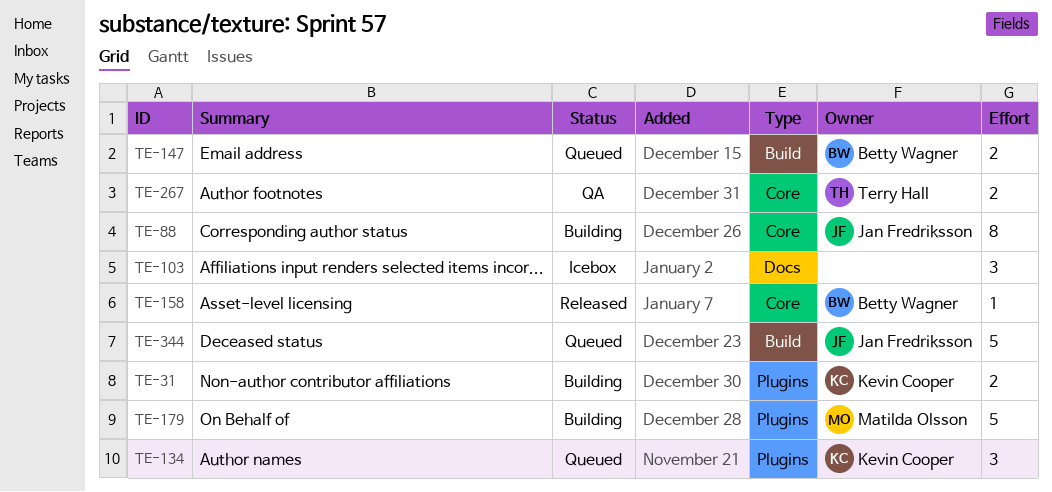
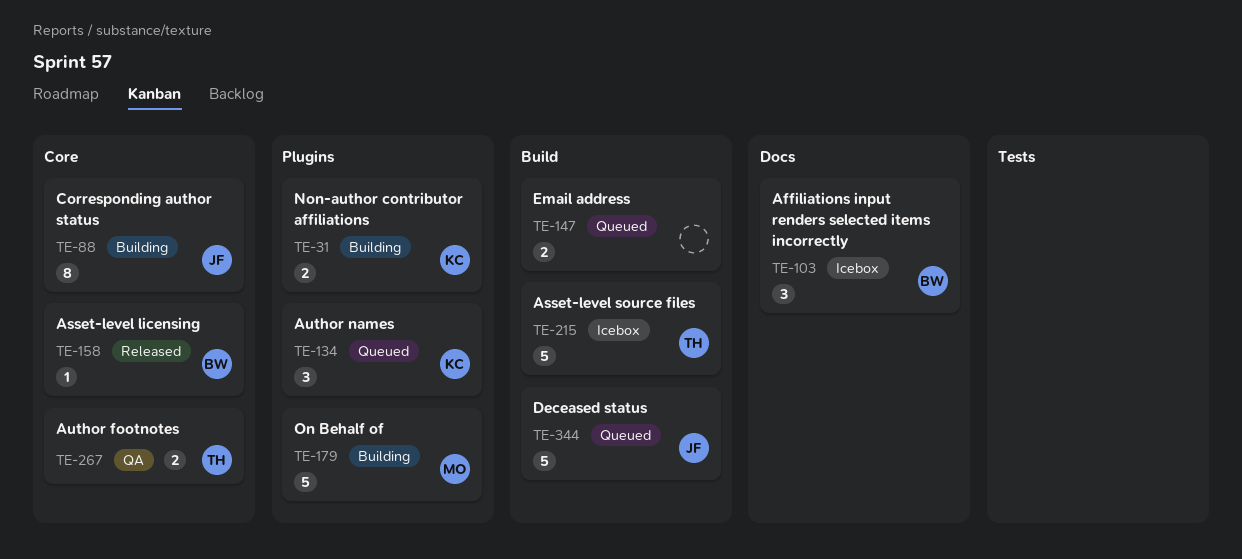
TE-103, owner: none -> Betty Wagner
TE-147, owner: Betty Wagner -> none
TE-215: none -> present

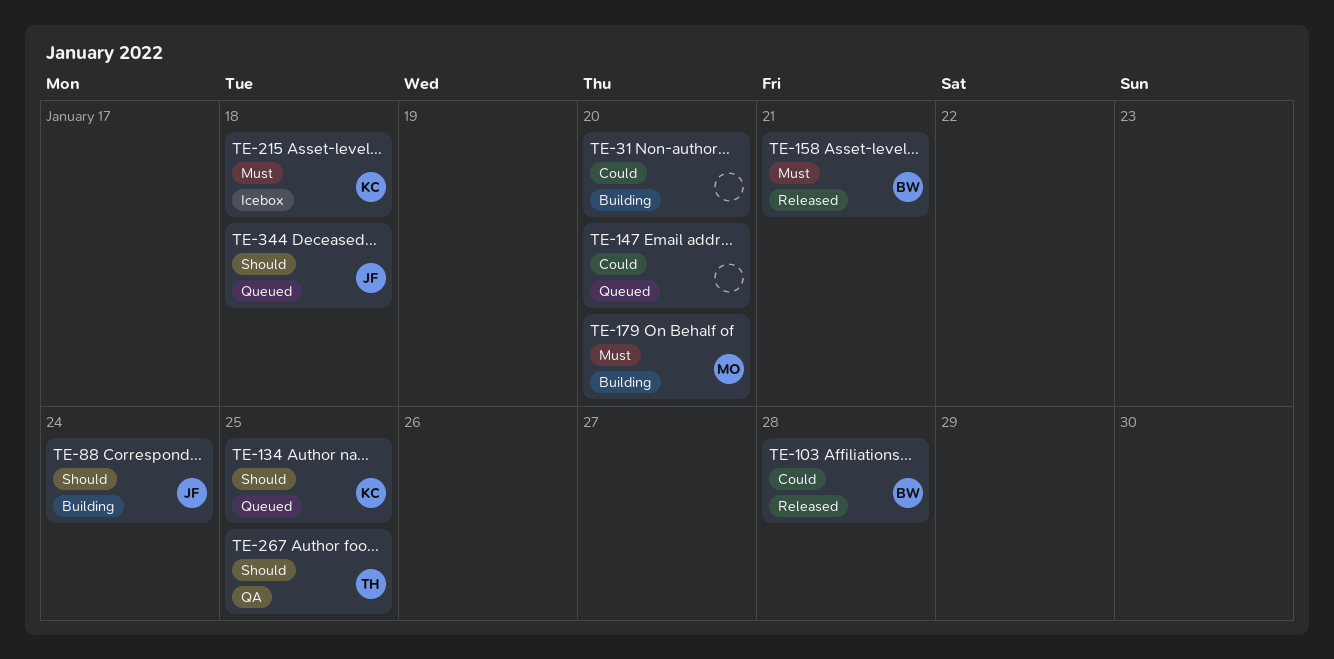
TE-31, owner: KC -> none
TE-103, status: Icebox -> Released
TE-215, owner: TH -> KC

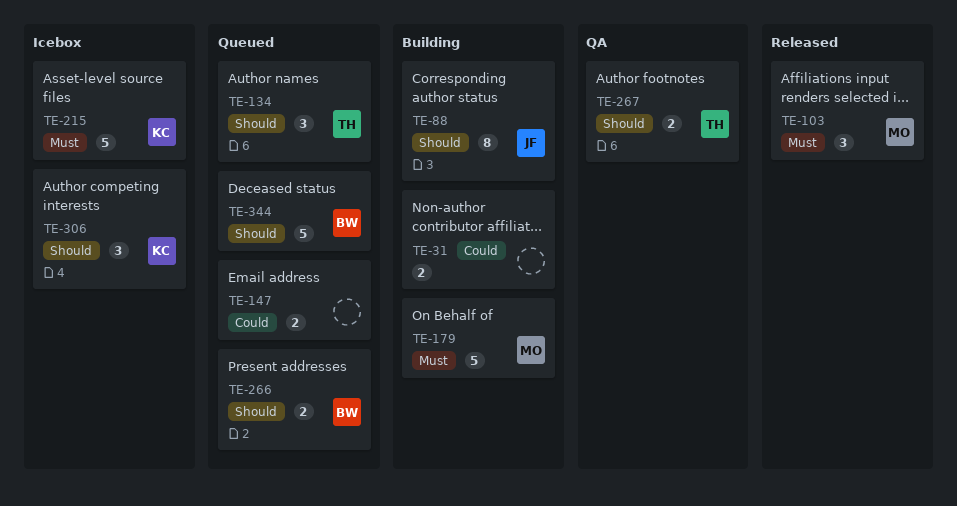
TE-103, owner: BW -> MO
TE-103, priority: Could -> Must
TE-134, owner: KC -> TH
TE-158: present -> none
TE-266: none -> present
TE-306: none -> present
TE-344, owner: JF -> BW

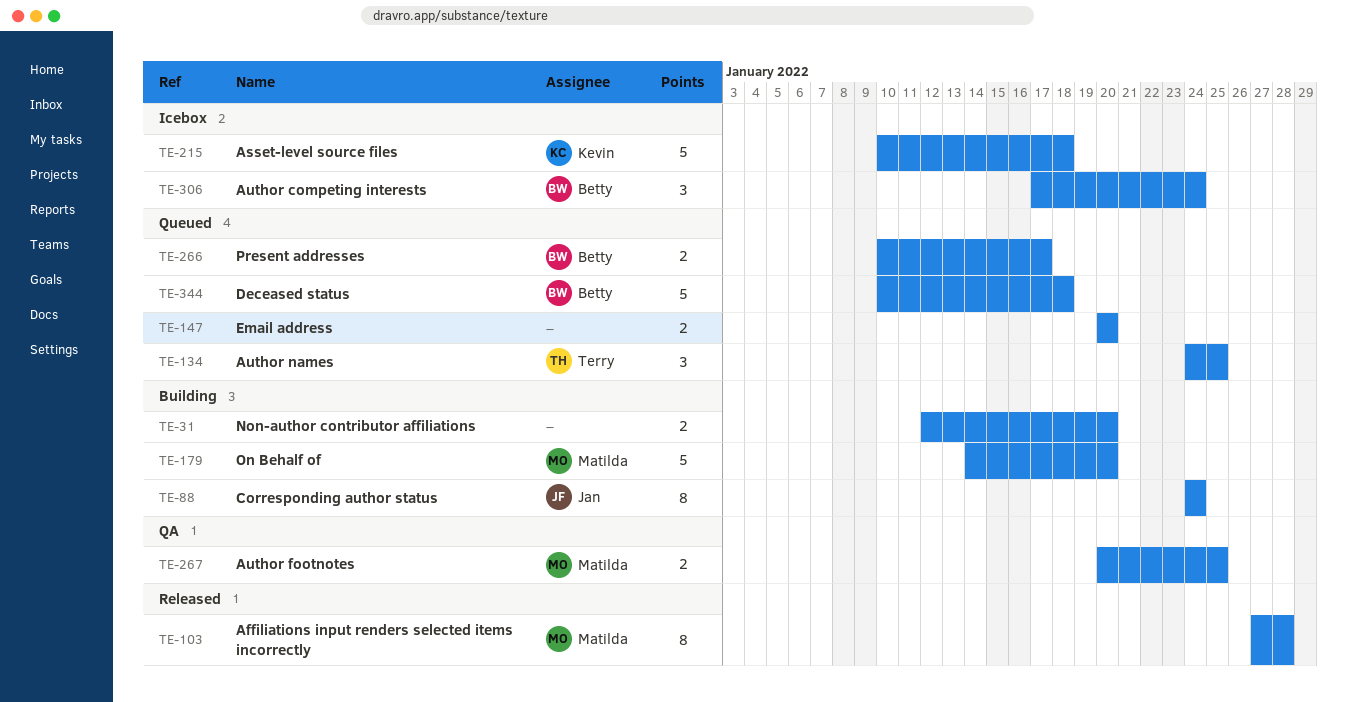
TE-103, estimate: 3 -> 8
TE-267, owner: Terry -> Matilda
TE-306, owner: Kevin -> Betty

